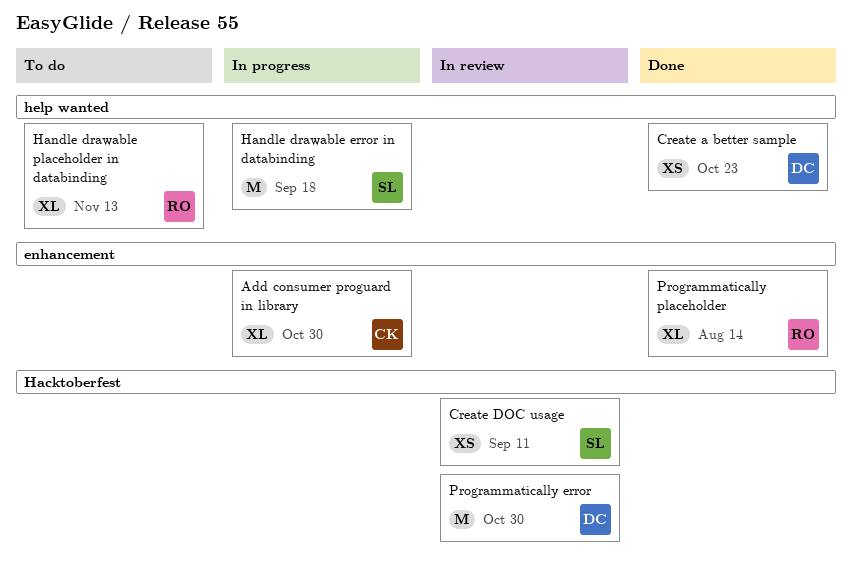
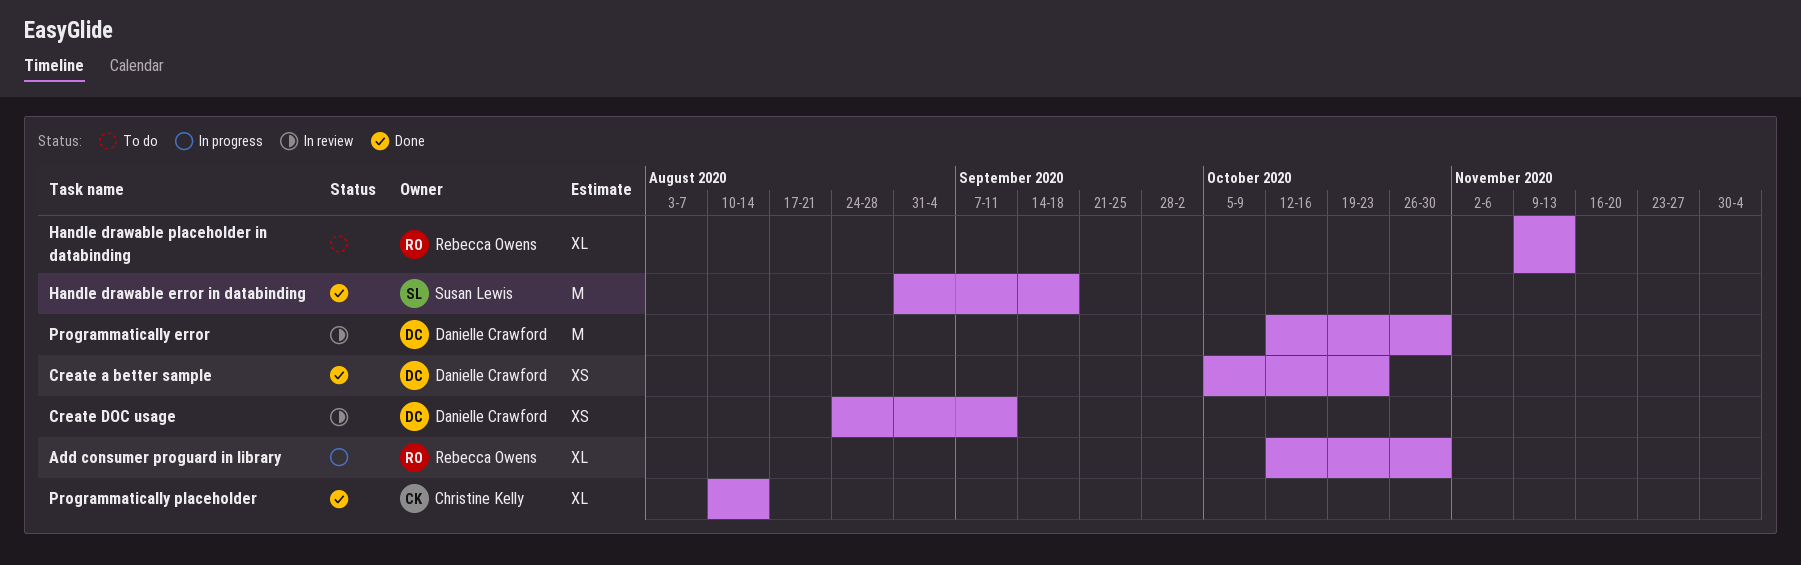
Add consumer proguard in library, owner: Christine Kelly -> Rebecca Owens
Create DOC usage, owner: Susan Lewis -> Danielle Crawford
Handle drawable error in databinding, status: In progress -> Done
Programmatically placeholder, owner: Rebecca Owens -> Christine Kelly

